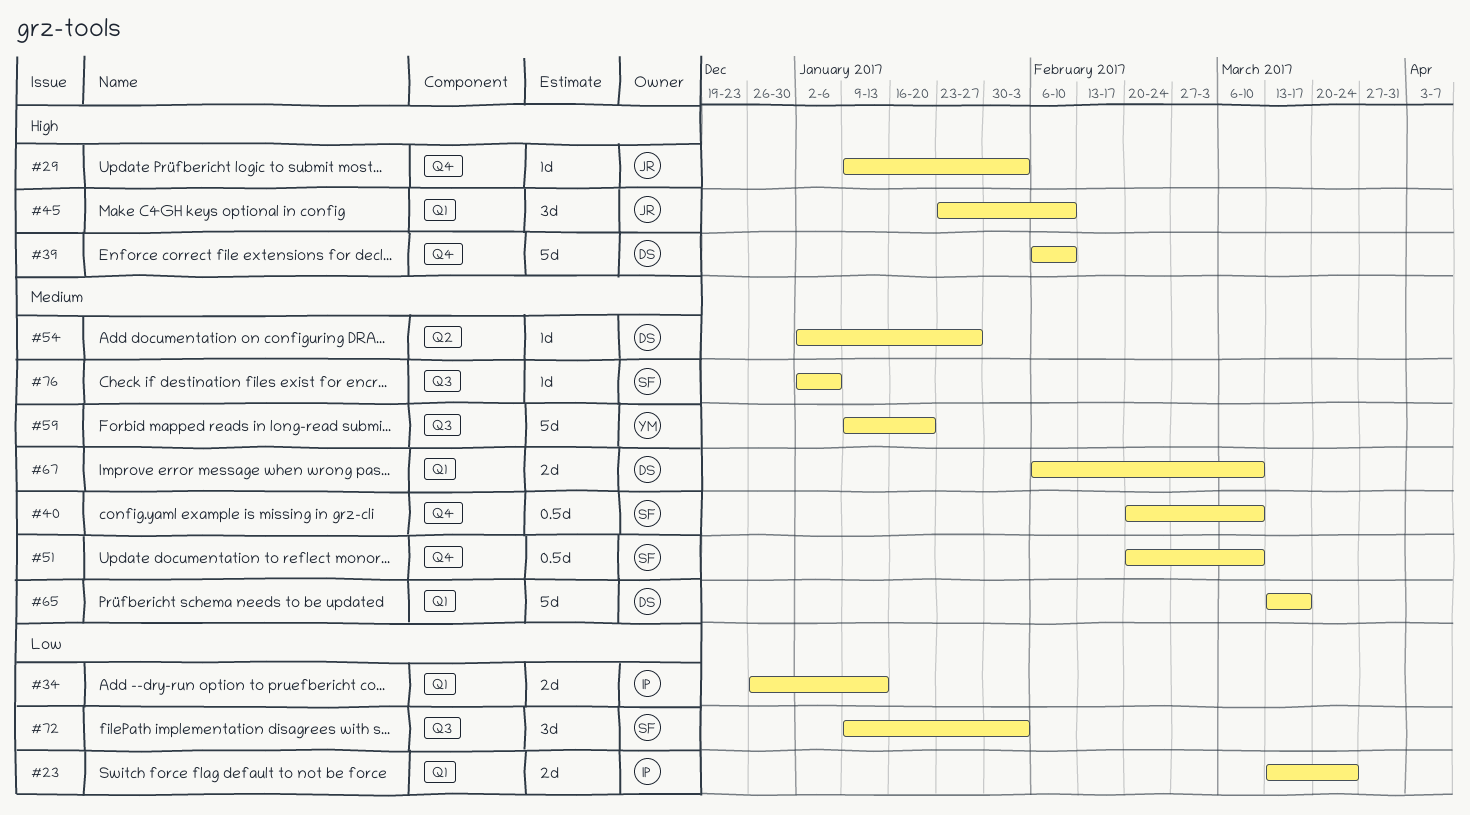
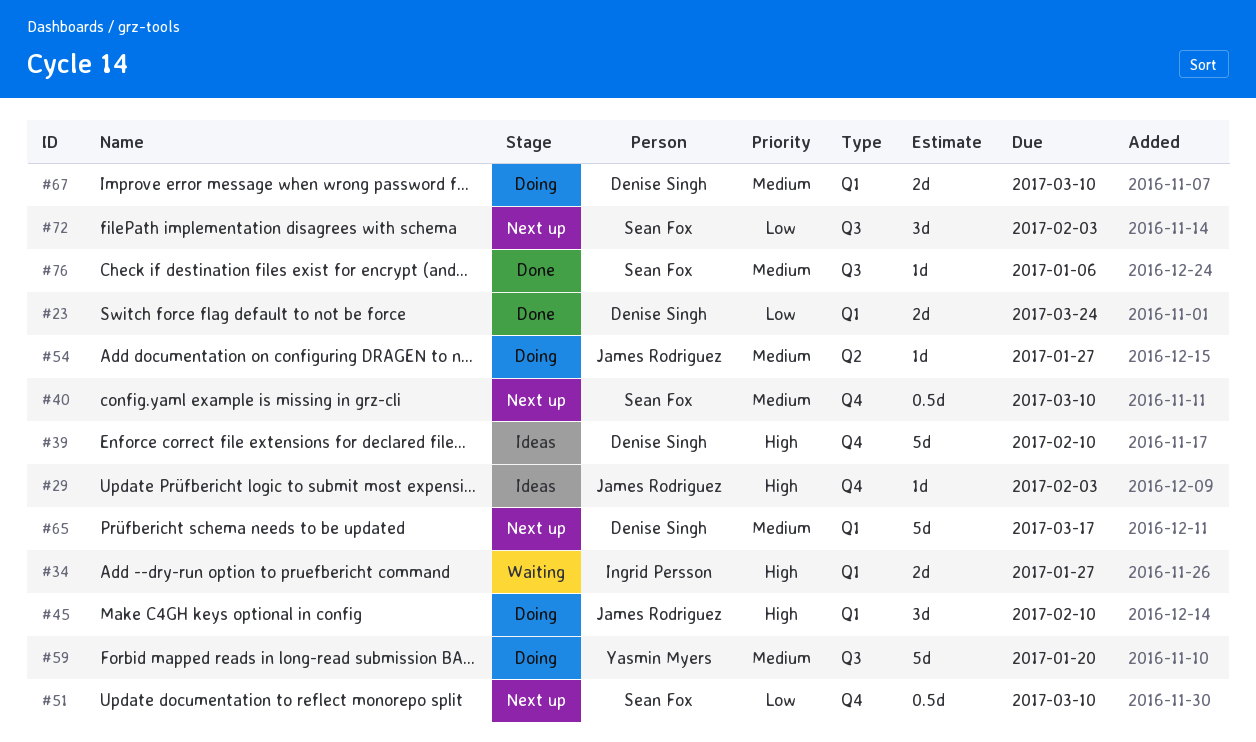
#23, owner: Ingrid Persson -> Denise Singh
#34, priority: Low -> High
#34, due: Jan 13 -> Jan 27
#51, priority: Medium -> Low
#54, owner: Denise Singh -> James Rodriguez

